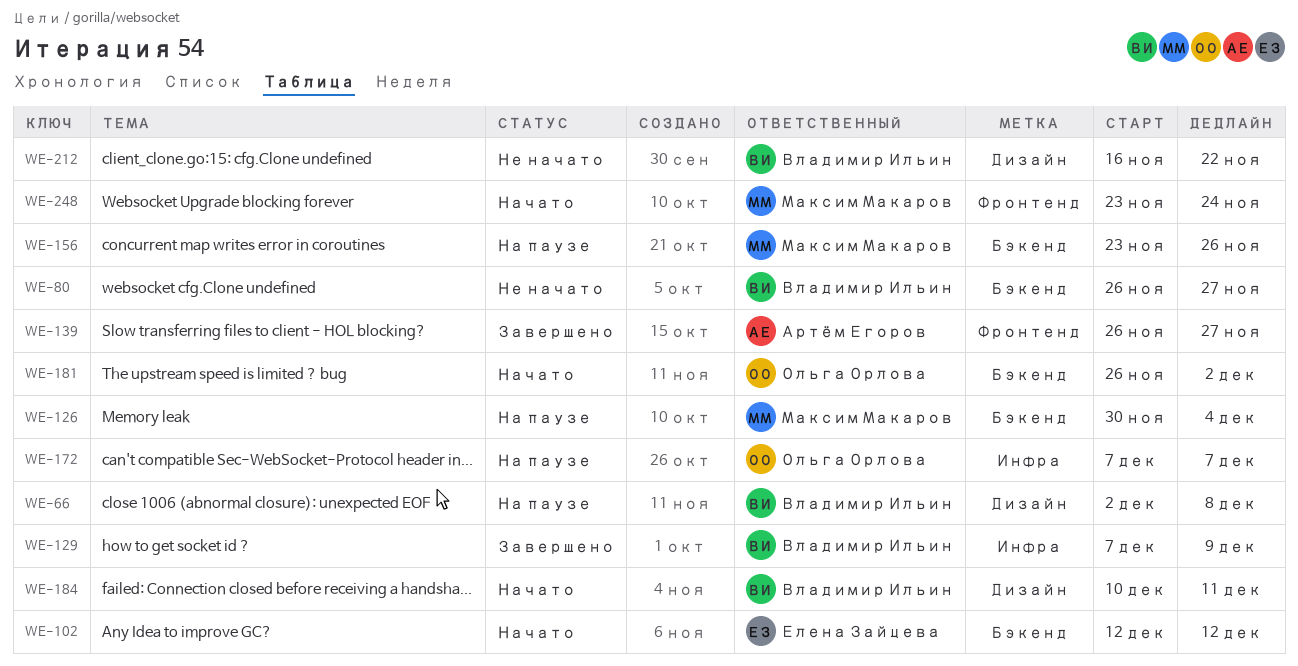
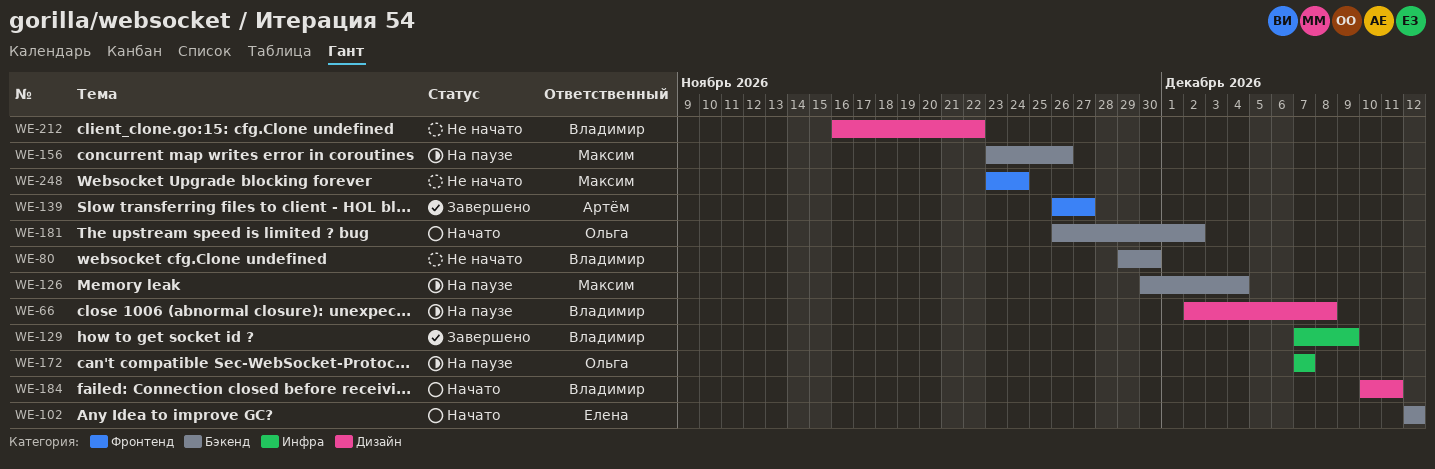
WE-80, start: Nov 26 -> Nov 29
WE-80, due: Nov 27 -> Nov 30
WE-248, status: Начато -> Не начато

